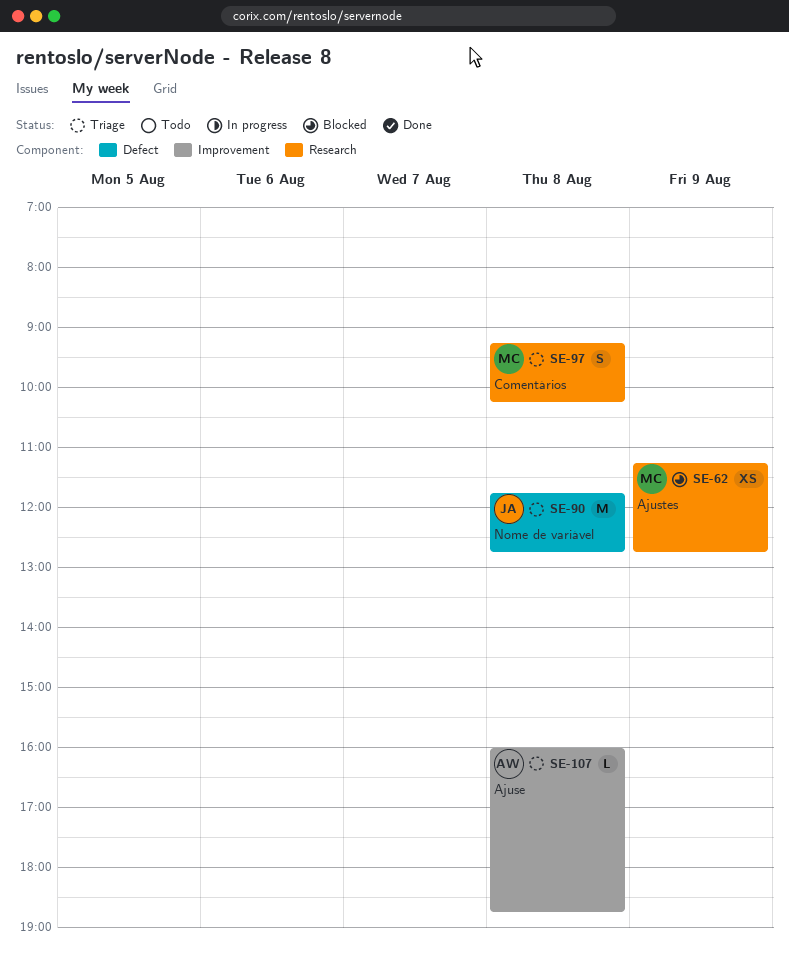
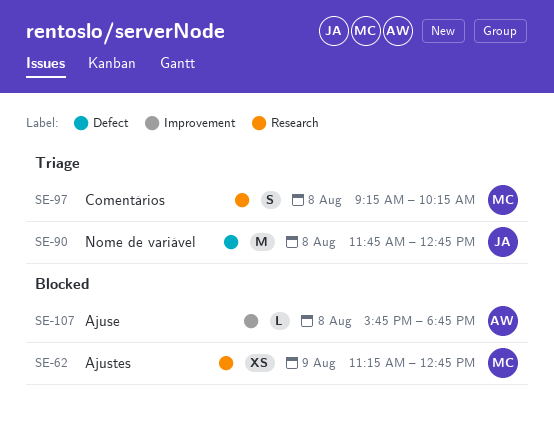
SE-107, status: Triage -> Blocked
SE-107, begins: 16:00 -> 15:45

